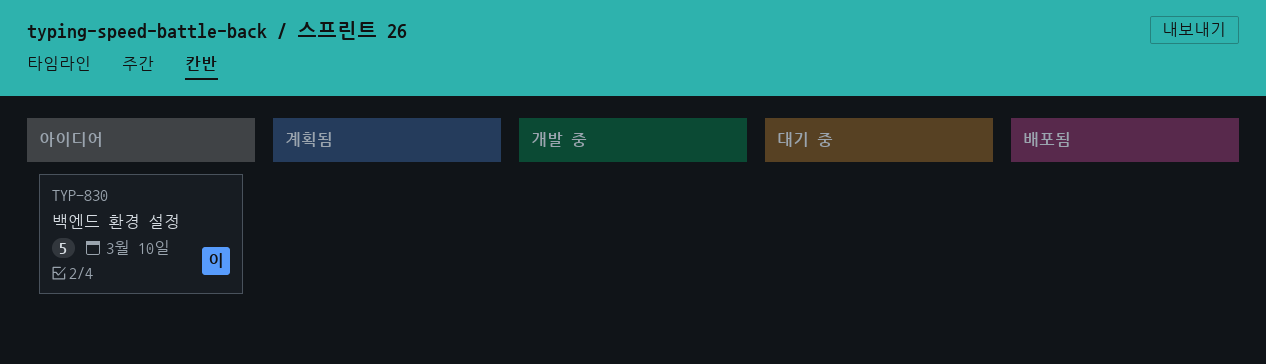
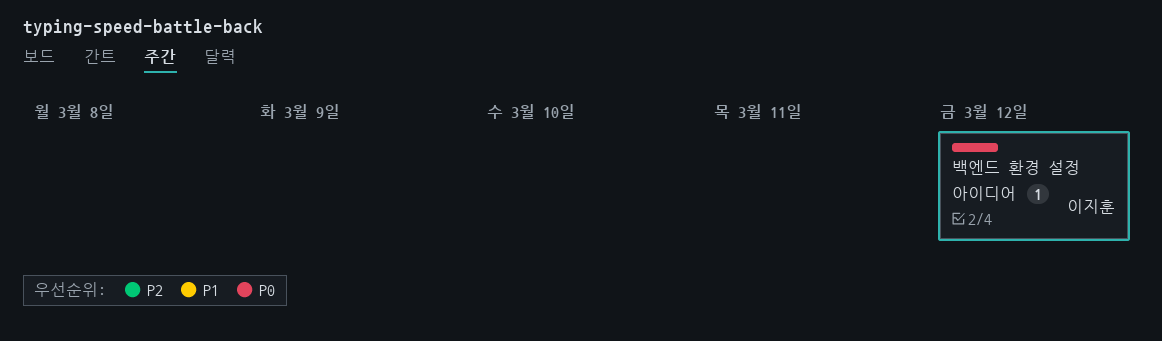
백엔드 환경 설정, estimate: 5 -> 1
백엔드 환경 설정, due: Mar 10 -> Mar 12

